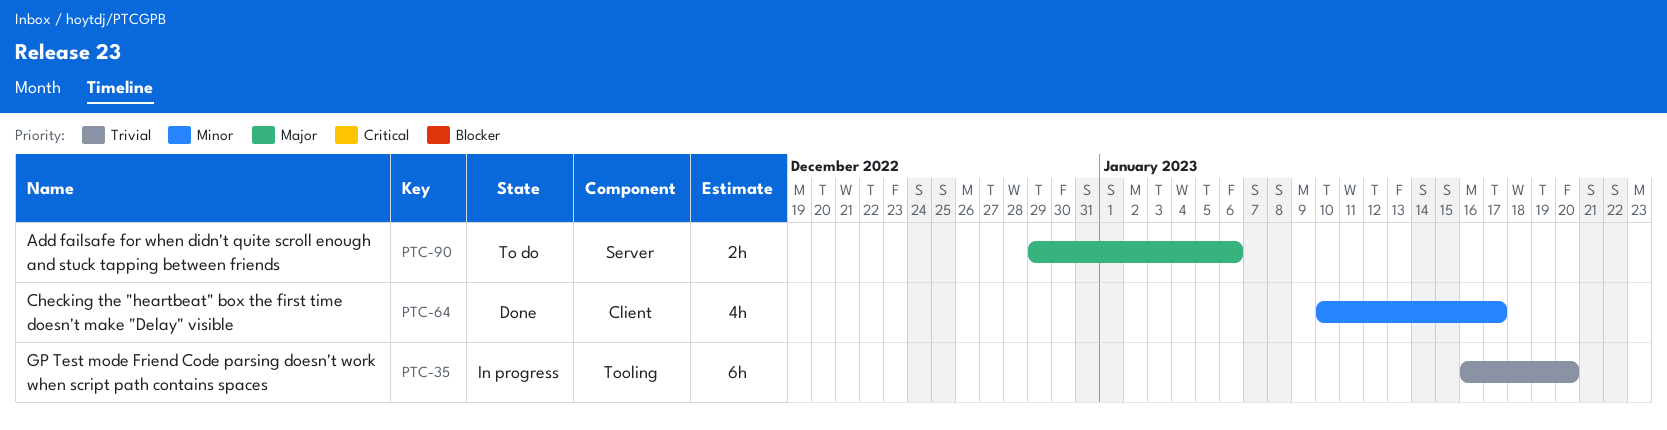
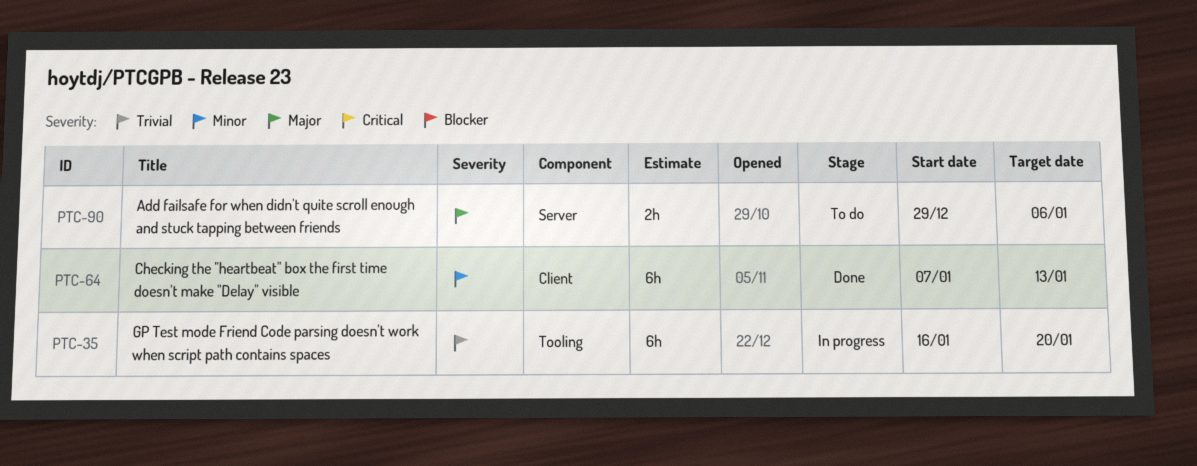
PTC-64, estimate: 4h -> 6h
PTC-64, start: Jan 10 -> Jan 7
PTC-64, due: Jan 17 -> Jan 13

